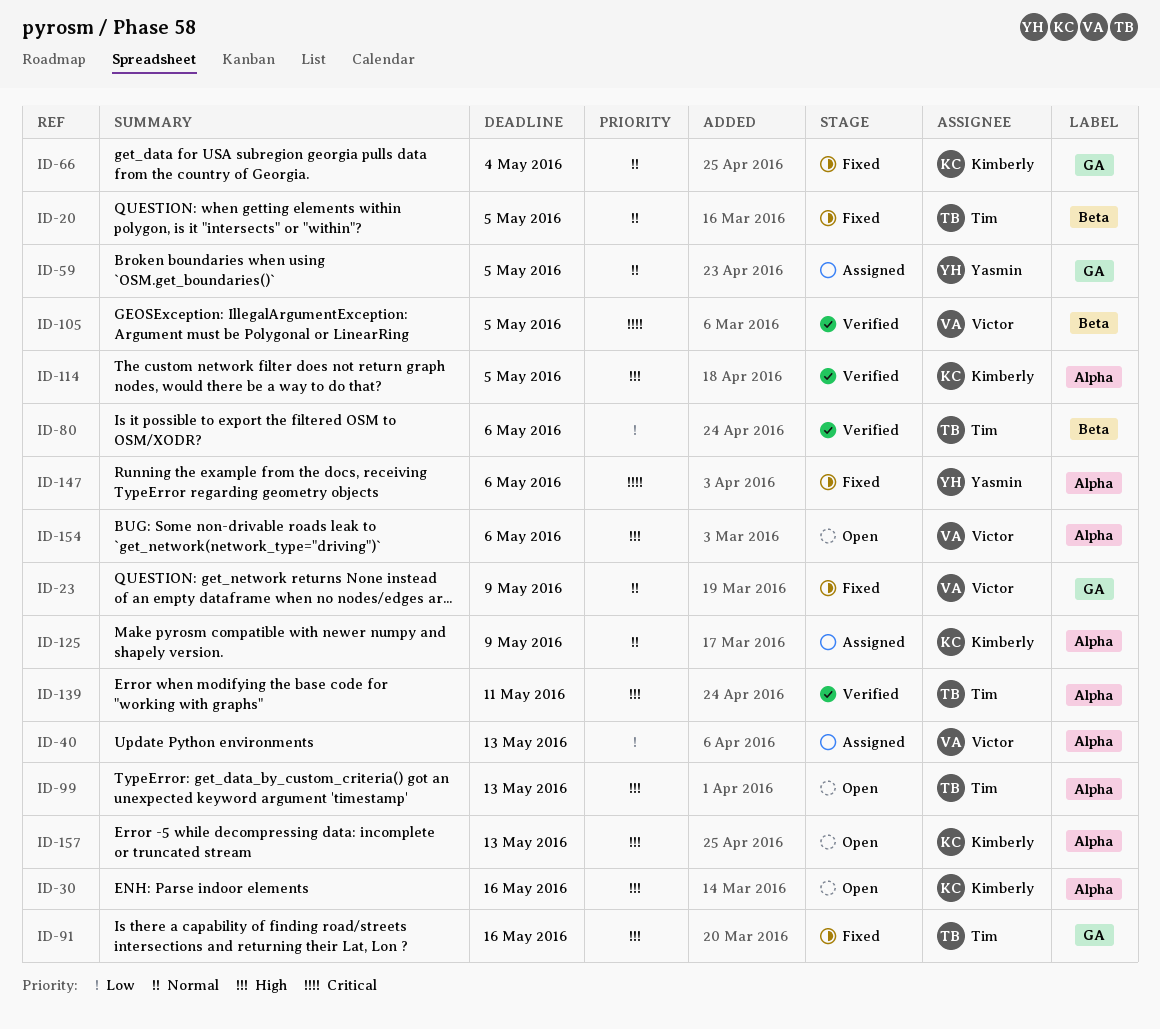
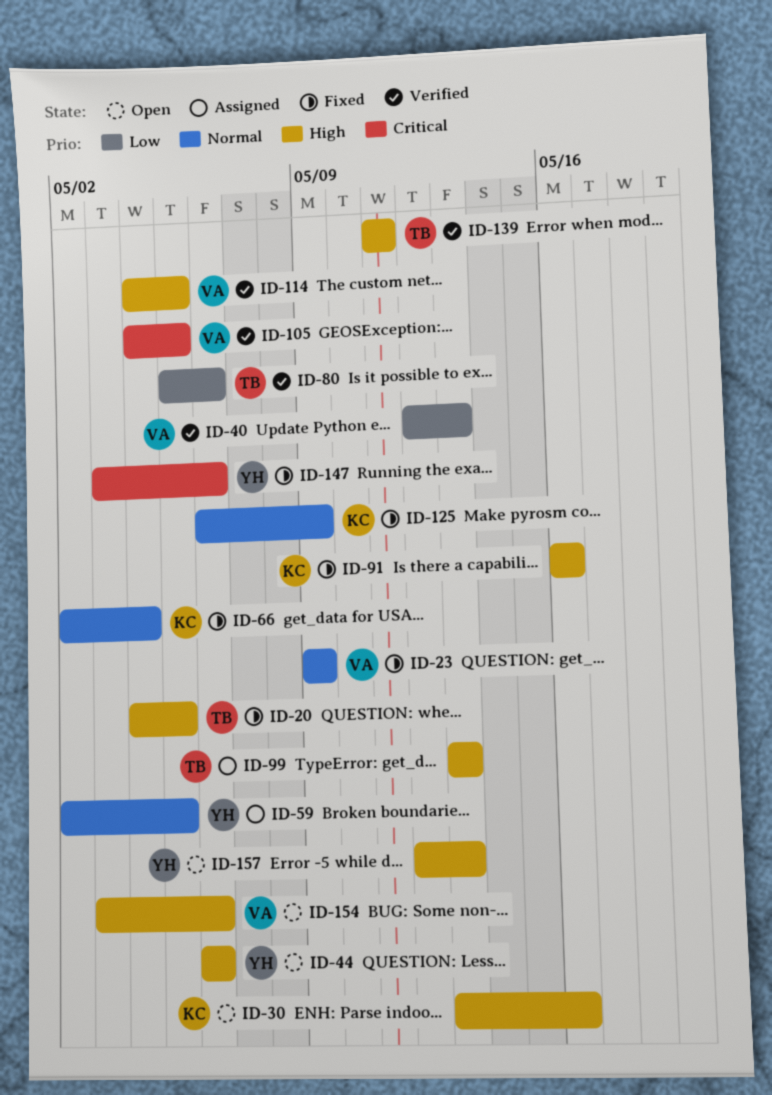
ID-20, priority: Normal -> High
ID-40, status: Assigned -> Verified
ID-44: none -> present
ID-91, owner: Tim -> Kimberly
ID-99, status: Open -> Assigned
ID-114, owner: Kimberly -> Victor
ID-125, status: Assigned -> Fixed
ID-157, owner: Kimberly -> Yasmin

